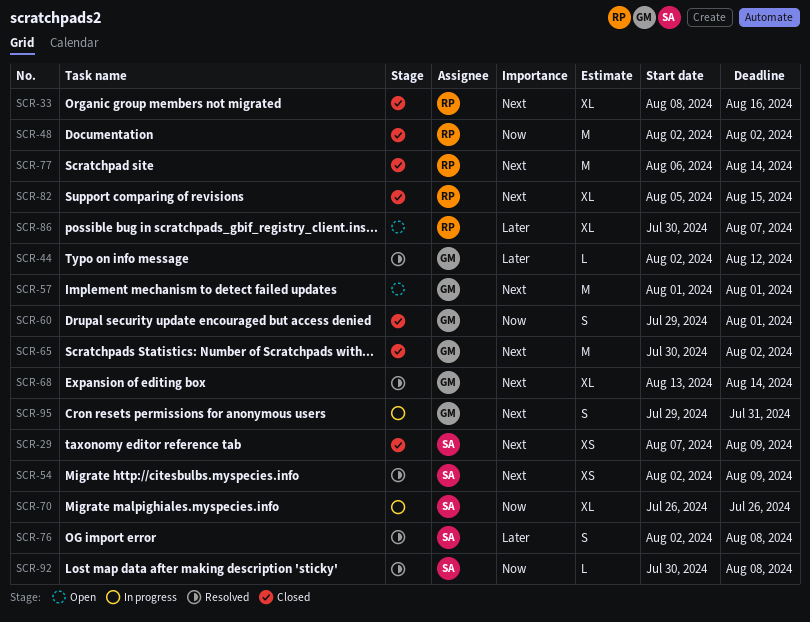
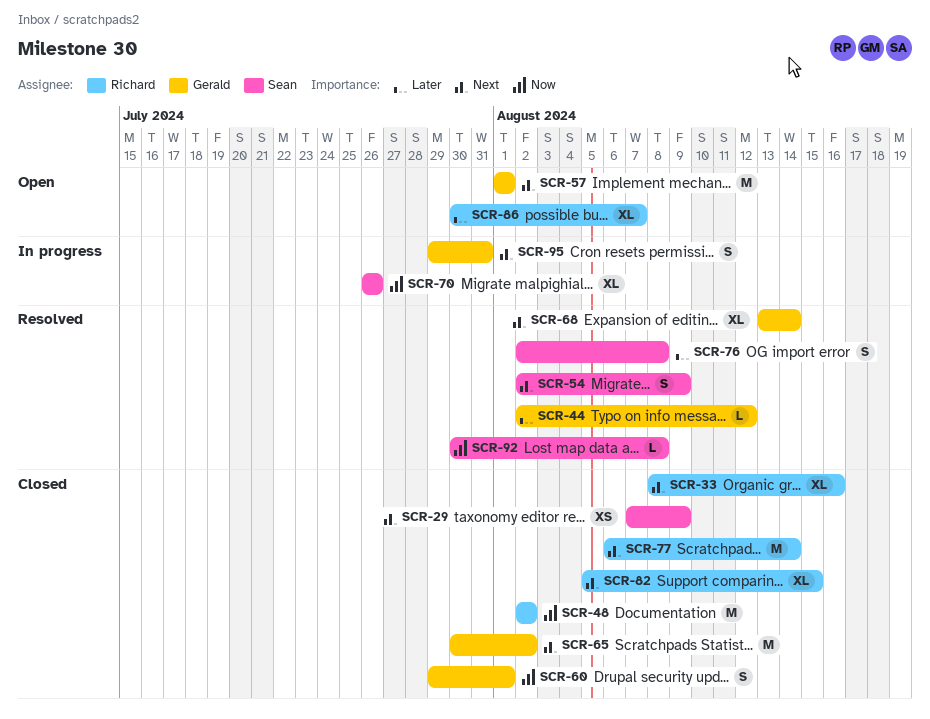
SCR-54, estimate: XS -> S

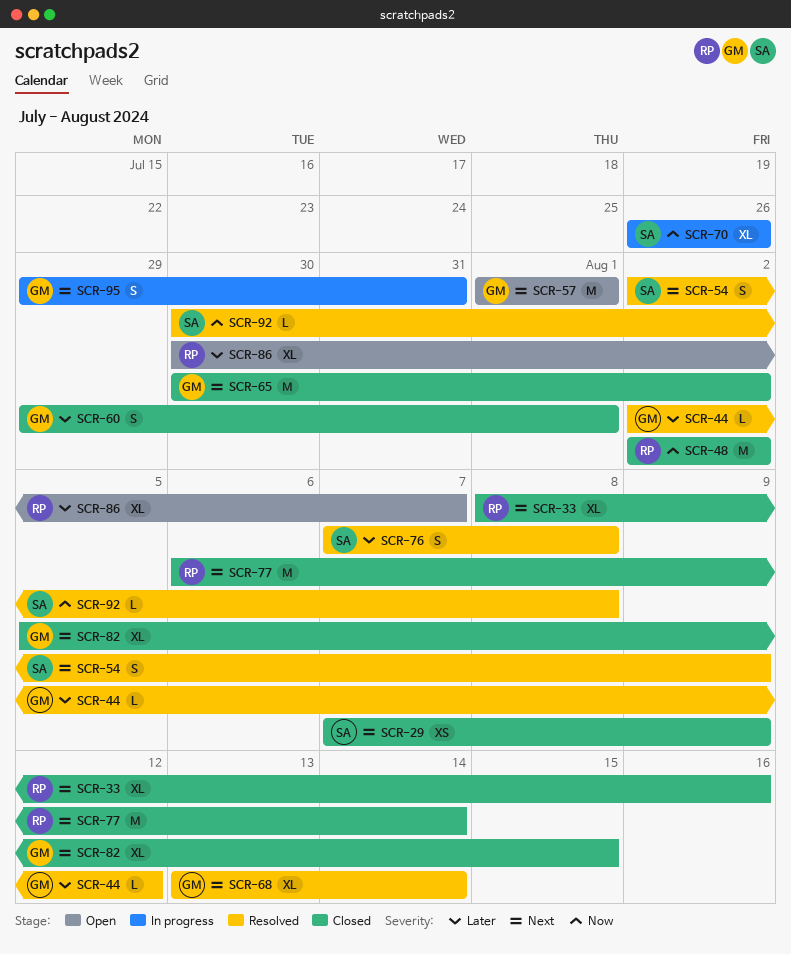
SCR-60, priority: Now -> Later
SCR-76, start: Aug 2 -> Aug 7
SCR-82, owner: Richard -> Gerald

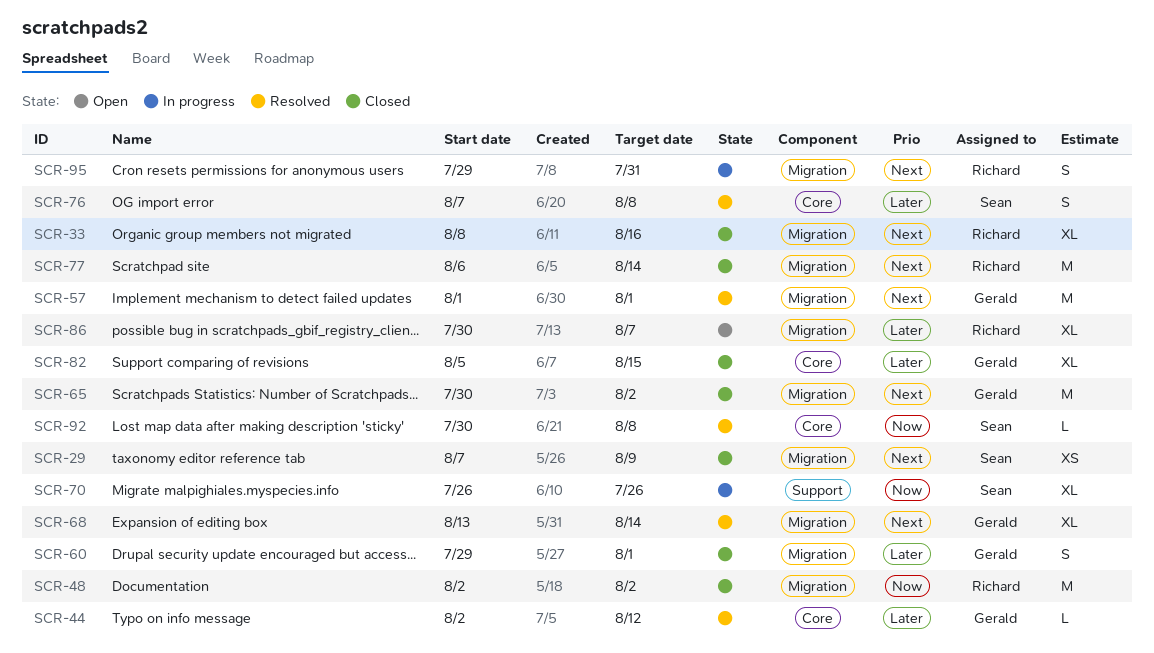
SCR-54: present -> none
SCR-57, status: Open -> Resolved
SCR-82, priority: Next -> Later
SCR-95, owner: Gerald -> Richard

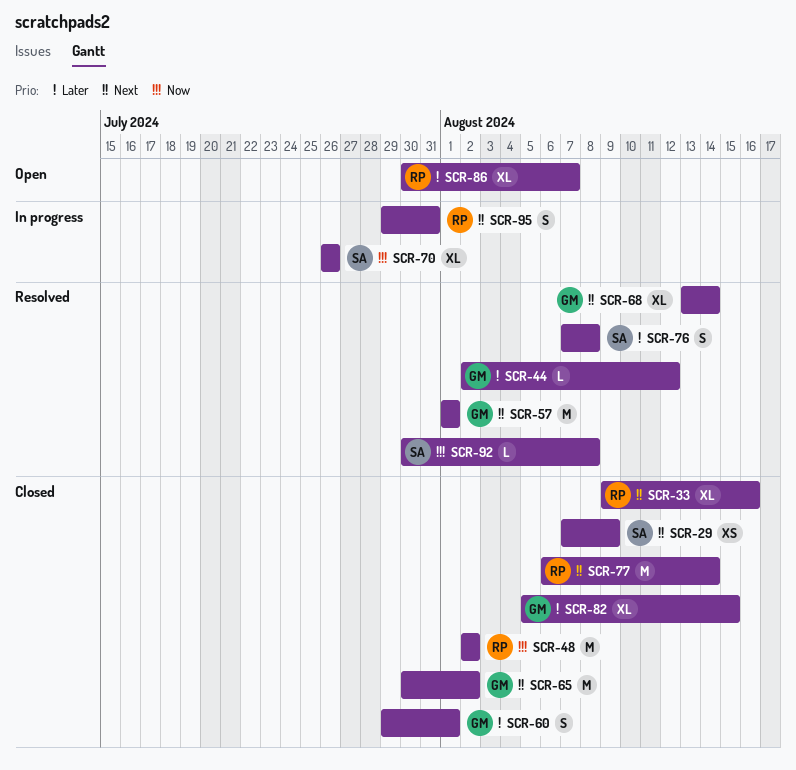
SCR-33, start: Aug 8 -> Aug 9

